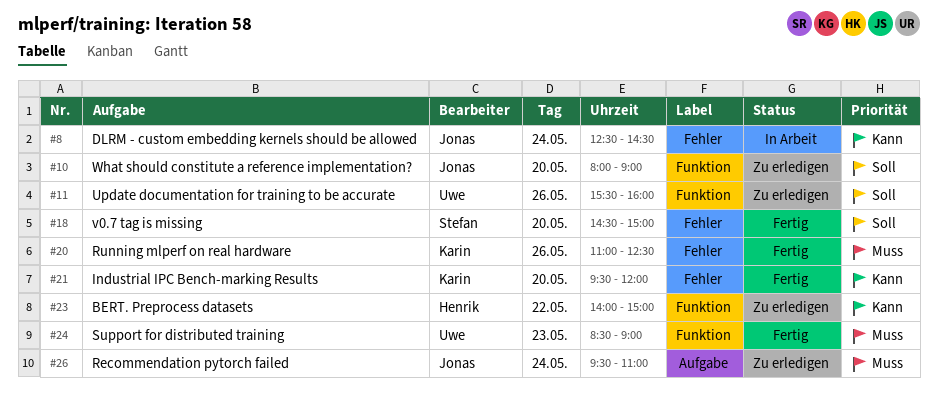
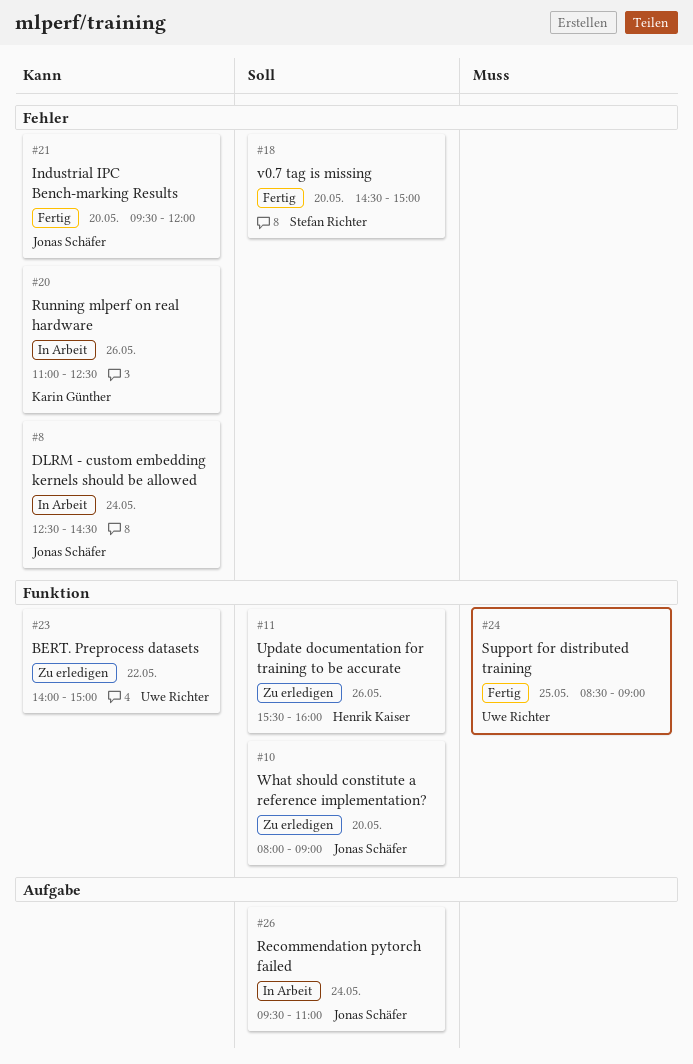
#11, owner: Uwe Richter -> Henrik Kaiser
#20, status: Fertig -> In Arbeit
#20, priority: Muss -> Kann
#21, owner: Karin Günther -> Jonas Schäfer
#23, owner: Henrik Kaiser -> Uwe Richter
#24, day: May 23 -> May 25
#26, status: Zu erledigen -> In Arbeit
#26, priority: Muss -> Soll

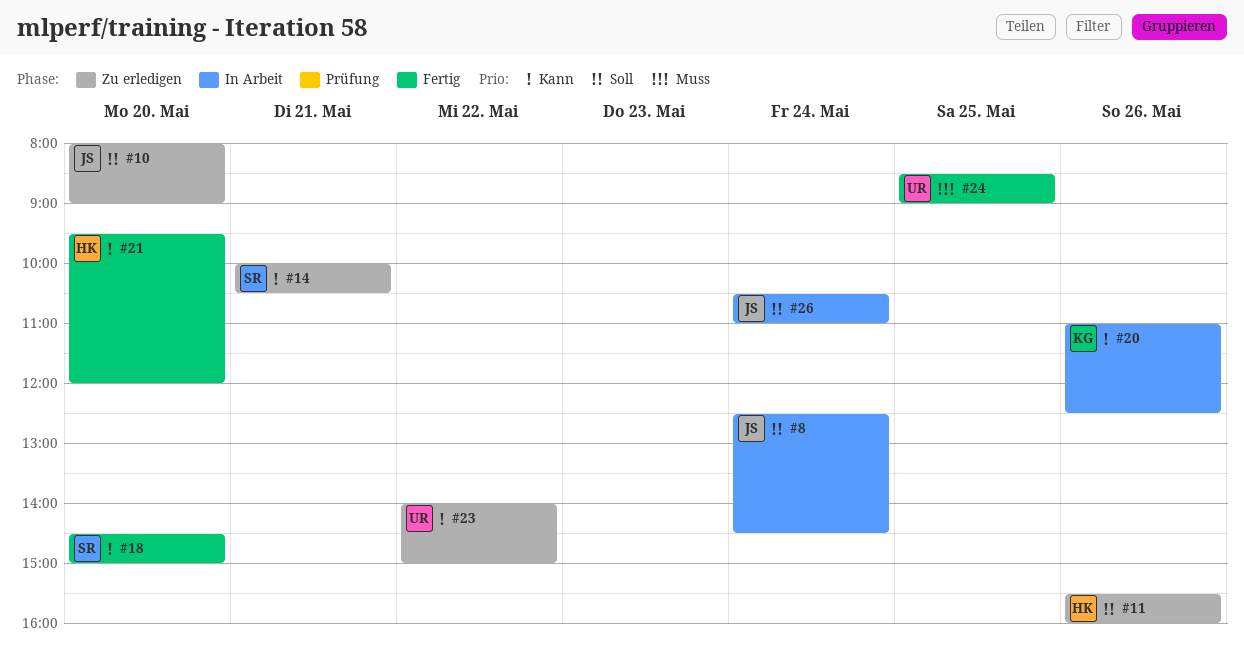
#8, priority: Kann -> Soll
#14: none -> present
#18, priority: Soll -> Kann
#21, owner: Jonas Schäfer -> Henrik Kaiser
#26, begins: 09:30 -> 10:30

